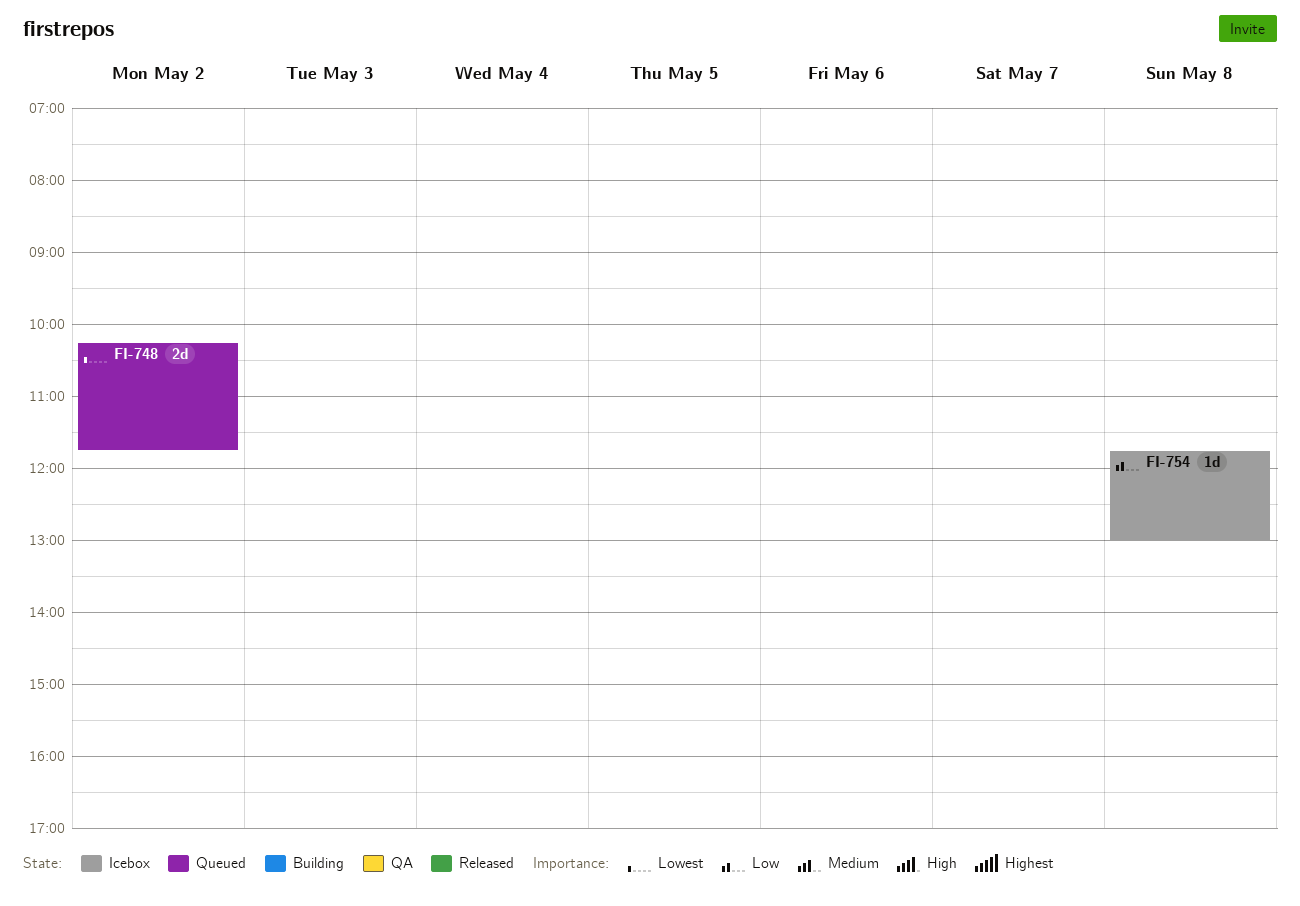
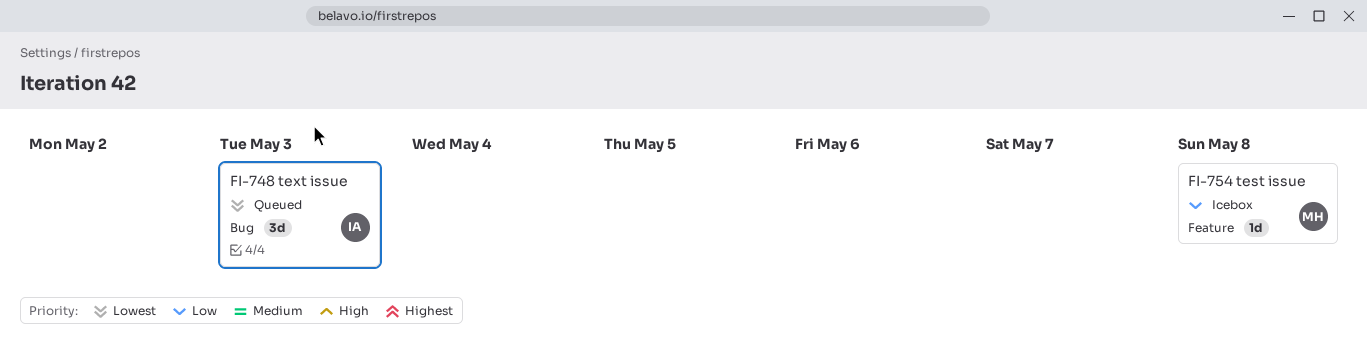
FI-748, estimate: 2d -> 3d
FI-748, day: May 2 -> May 3

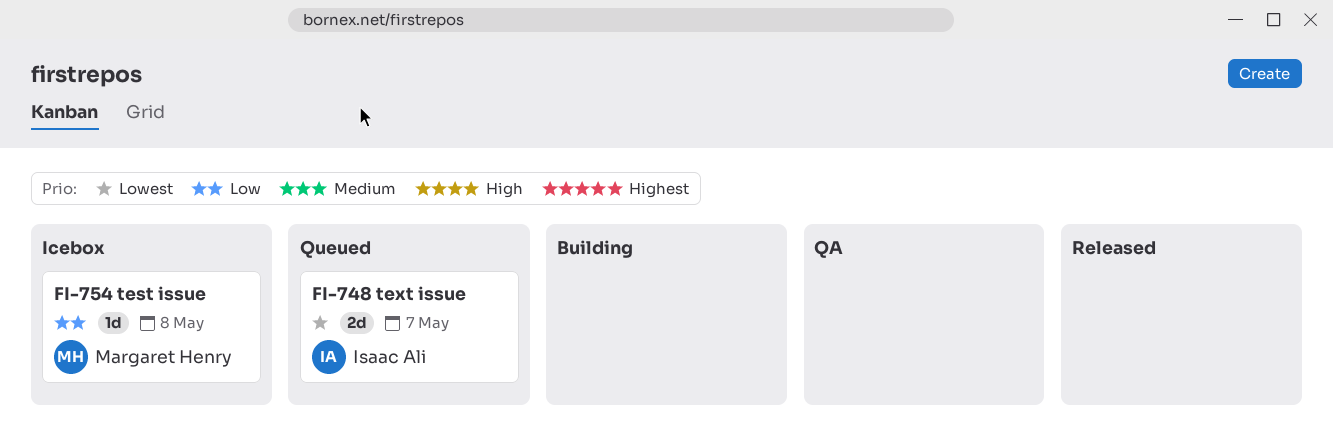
FI-748, estimate: 3d -> 2d
FI-748, day: May 3 -> May 7

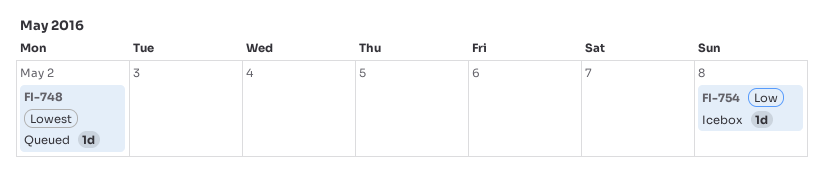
FI-748, estimate: 2d -> 1d
FI-748, day: May 7 -> May 2

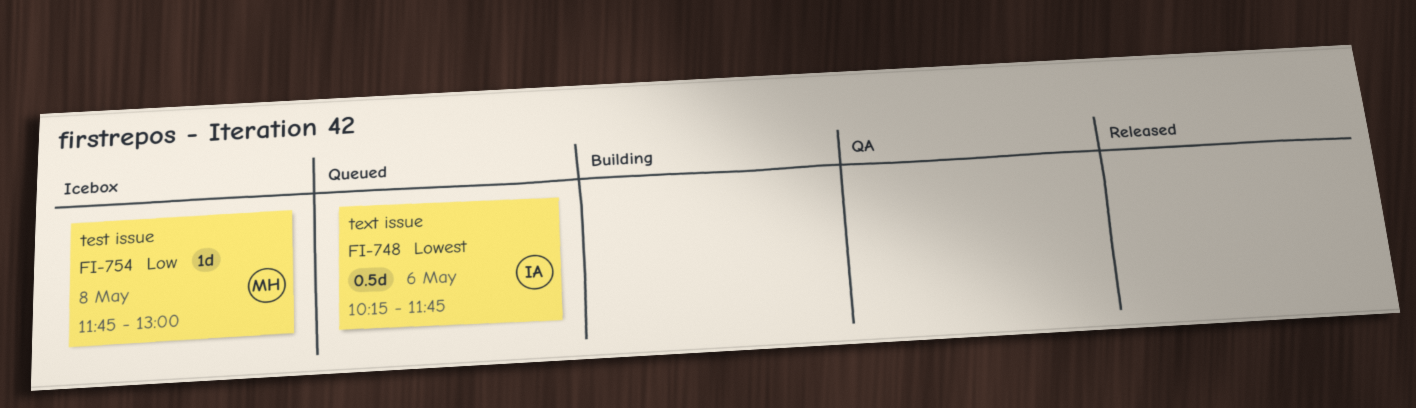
FI-748, estimate: 1d -> 0.5d
FI-748, day: May 2 -> May 6

